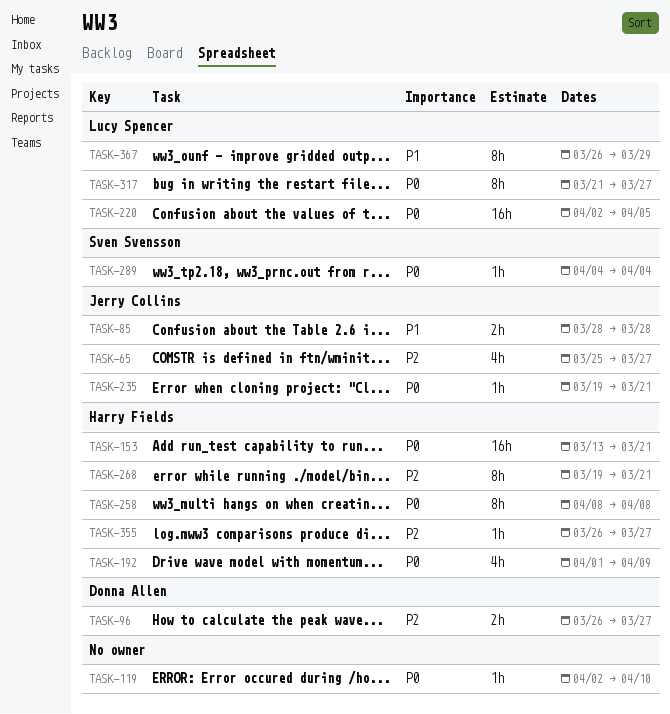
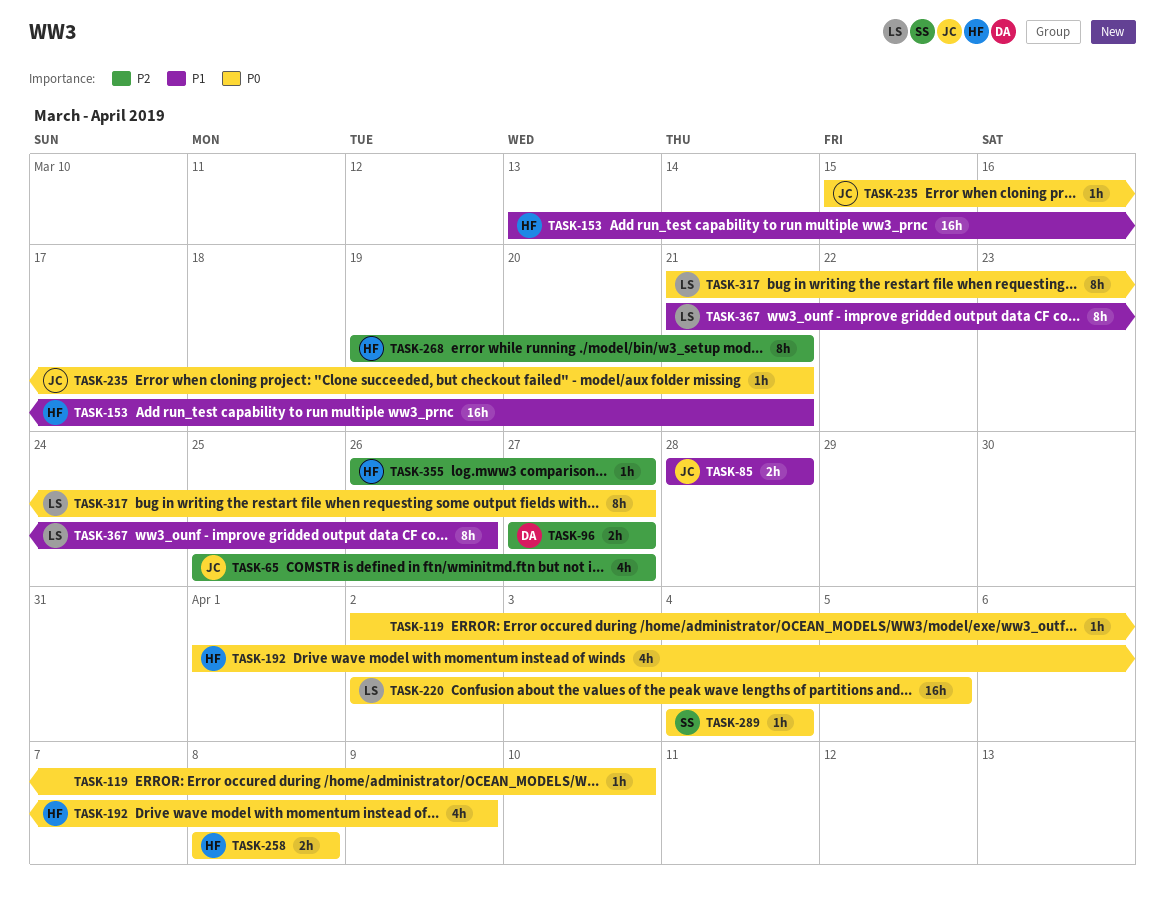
TASK-96, start: Mar 26 -> Mar 27
TASK-153, priority: P0 -> P1
TASK-235, start: Mar 19 -> Mar 15
TASK-258, estimate: 8h -> 2h
TASK-367, start: Mar 26 -> Mar 21
TASK-367, due: Mar 29 -> Mar 26

